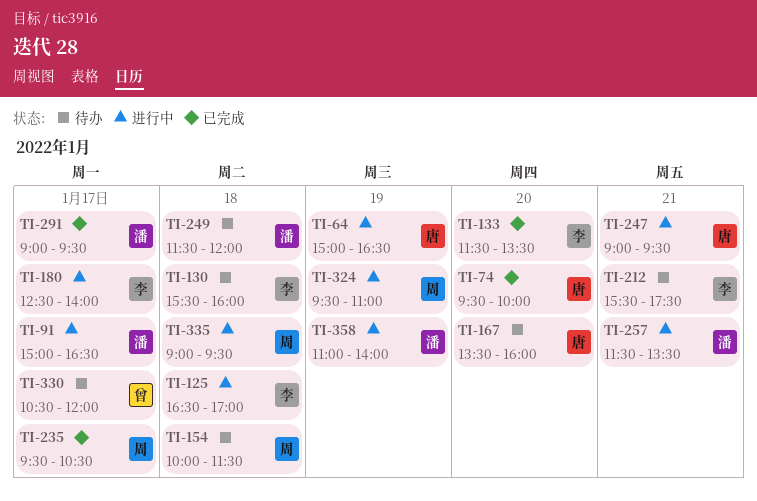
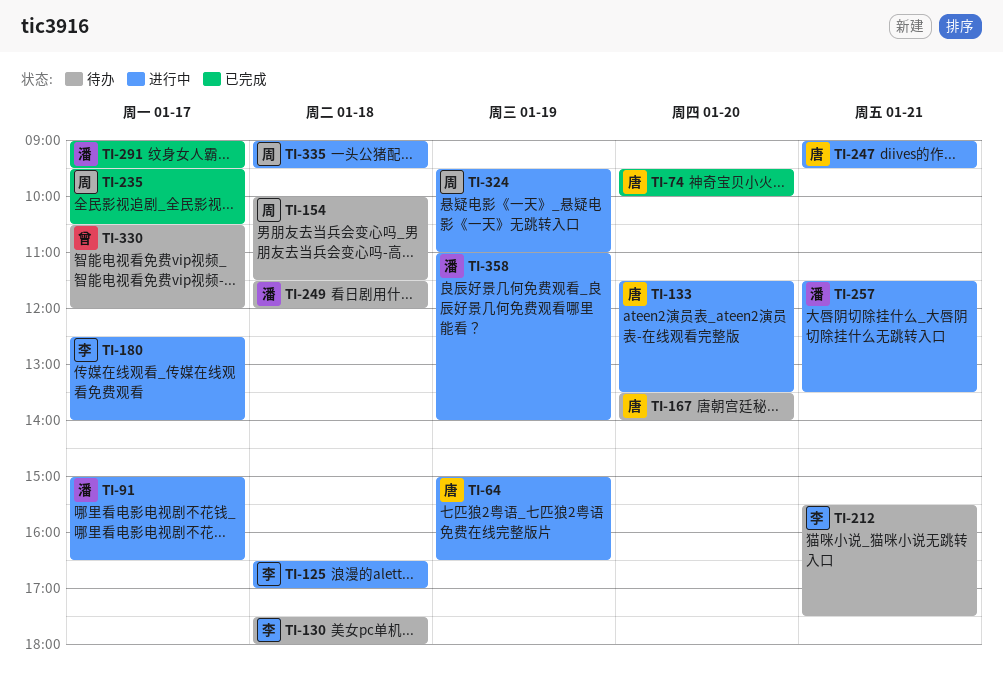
TI-130, begins: 15:30 -> 17:30
TI-130, ends: 16:00 -> 18:00
TI-133, status: 已完成 -> 进行中
TI-133, owner: 李 -> 唐
TI-167, ends: 16:00 -> 14:00

